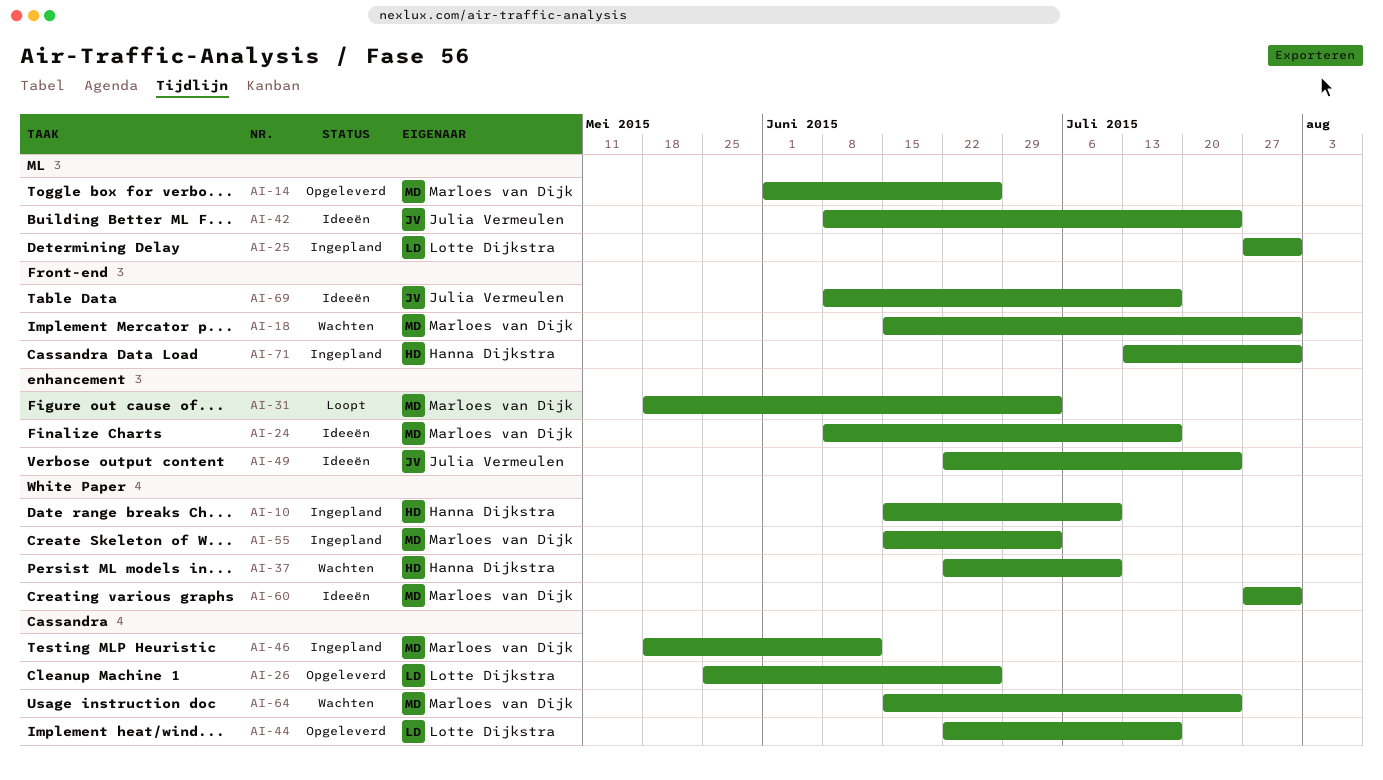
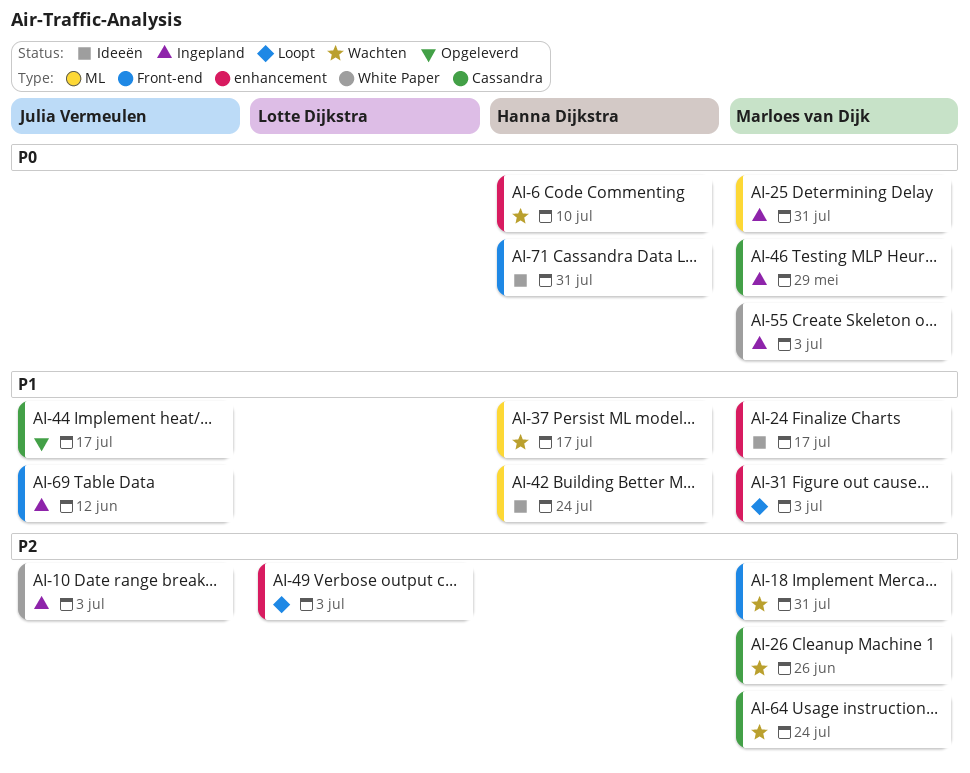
AI-6: none -> present
AI-10, owner: Hanna Dijkstra -> Julia Vermeulen
AI-10, due: Jul 10 -> Jul 3
AI-14: present -> none
AI-25, owner: Lotte Dijkstra -> Marloes van Dijk
AI-26, status: Opgeleverd -> Wachten
AI-26, owner: Lotte Dijkstra -> Marloes van Dijk
AI-37, label: White Paper -> ML
AI-37, due: Jul 10 -> Jul 17
AI-42, owner: Julia Vermeulen -> Hanna Dijkstra
AI-44, owner: Lotte Dijkstra -> Julia Vermeulen
AI-46, due: Jun 12 -> May 29
AI-49, status: Ideeën -> Loopt
AI-49, owner: Julia Vermeulen -> Lotte Dijkstra
AI-49, due: Jul 24 -> Jul 3
AI-60: present -> none
AI-69, status: Ideeën -> Ingepland
AI-69, due: Jul 17 -> Jun 12
AI-71, status: Ingepland -> Ideeën

